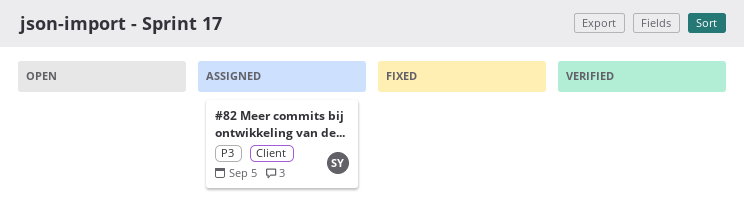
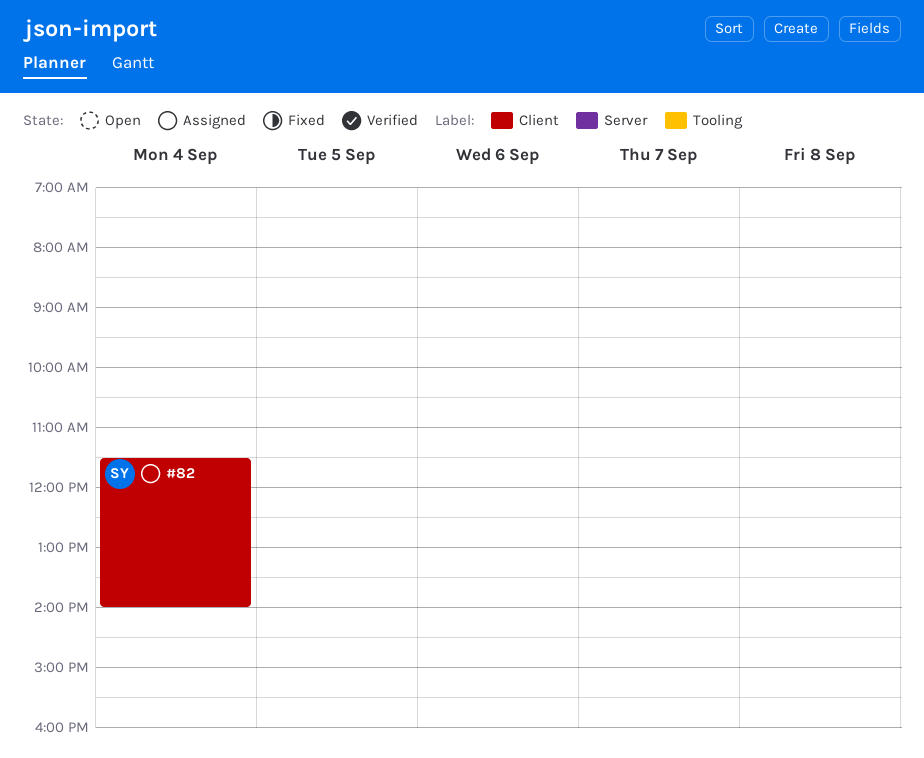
#82, day: Sep 5 -> Sep 4

